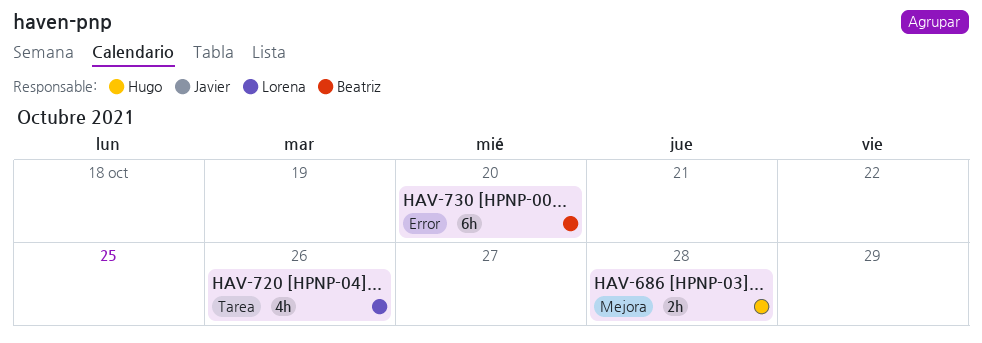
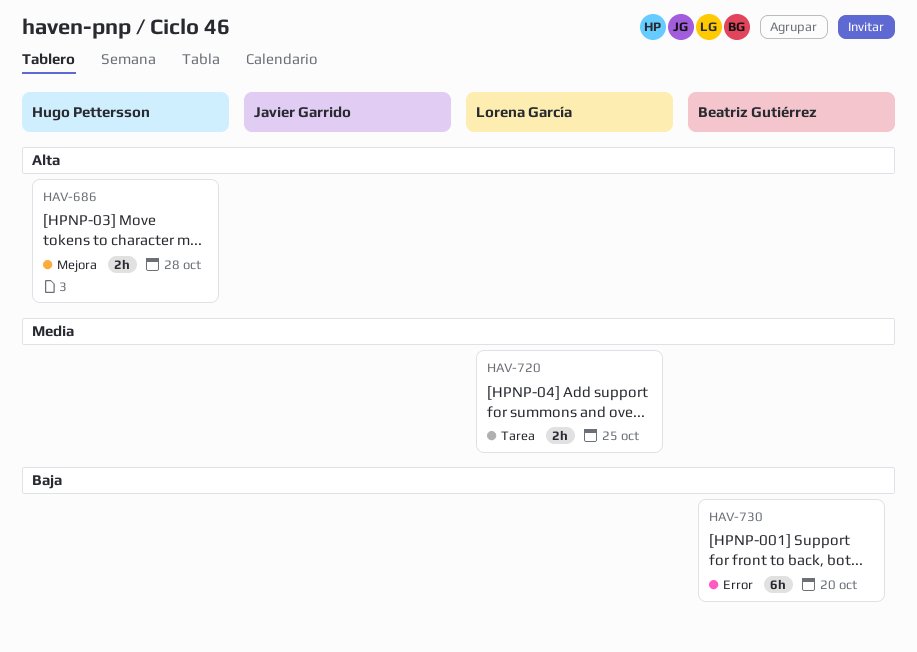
HAV-720, estimate: 4h -> 2h
HAV-720, due: Oct 26 -> Oct 25

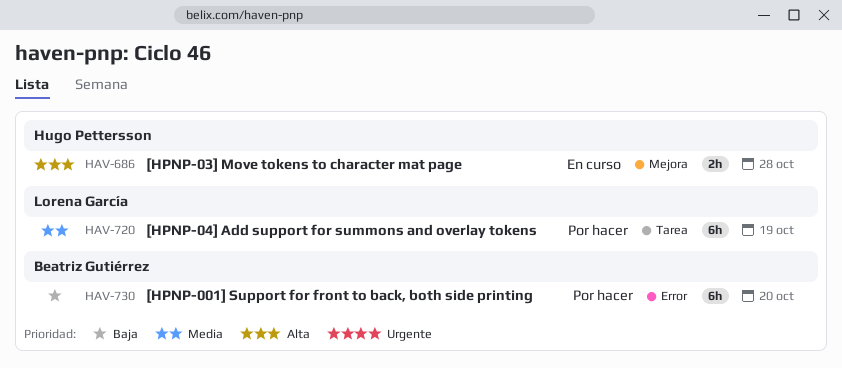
HAV-720, estimate: 2h -> 6h
HAV-720, due: Oct 25 -> Oct 19

